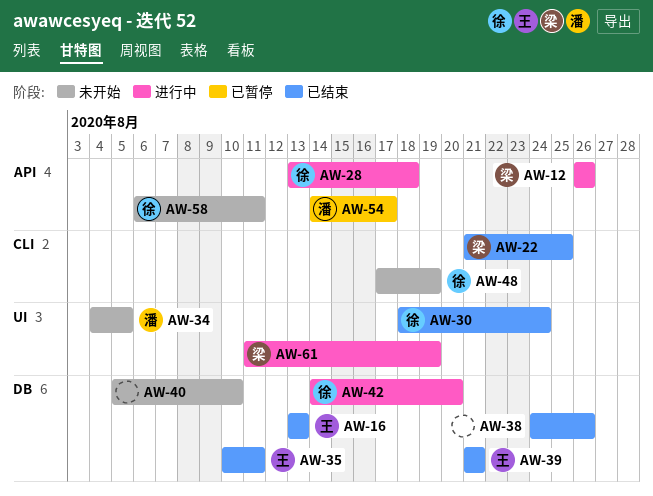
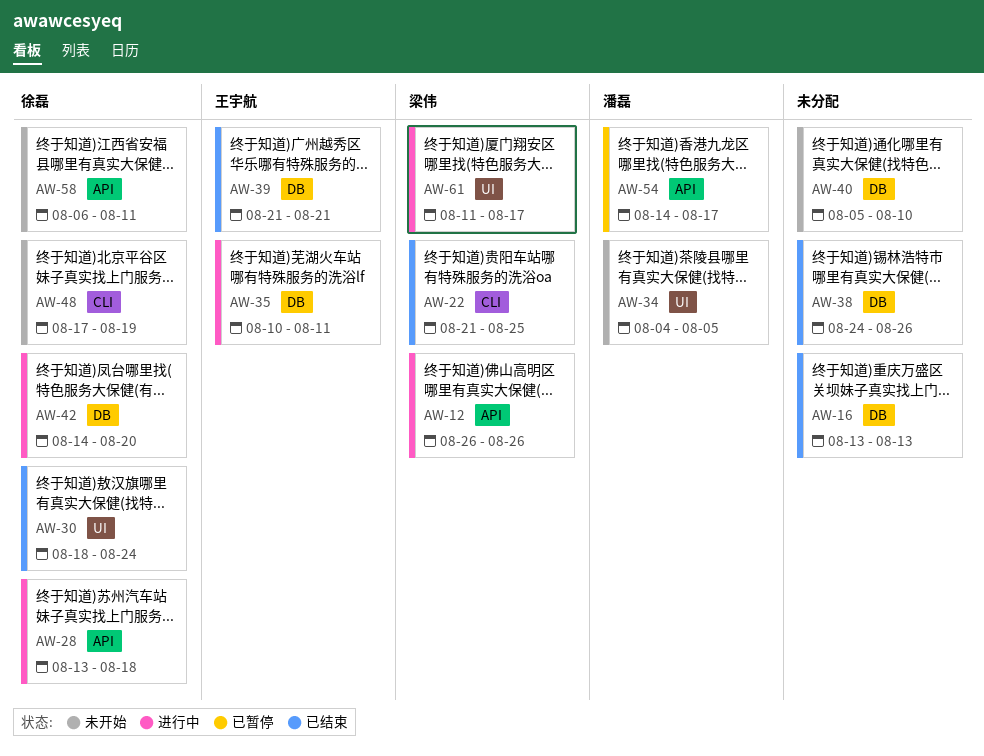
AW-16, owner: 王宇航 -> none
AW-35, status: 已结束 -> 进行中
AW-61, due: Aug 19 -> Aug 17

